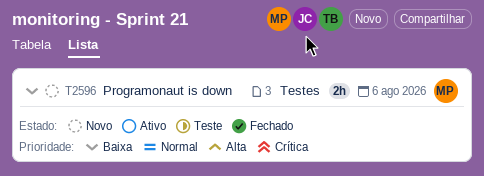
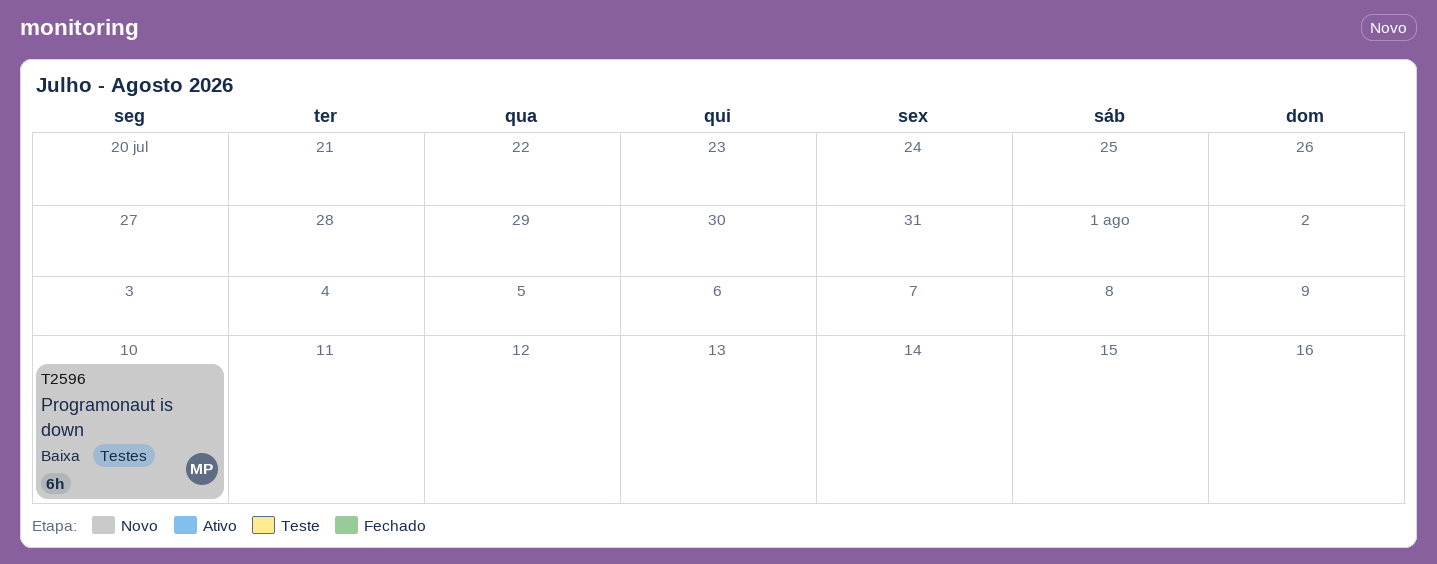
T2596, estimate: 2h -> 6h
T2596, due: Aug 6 -> Aug 10

